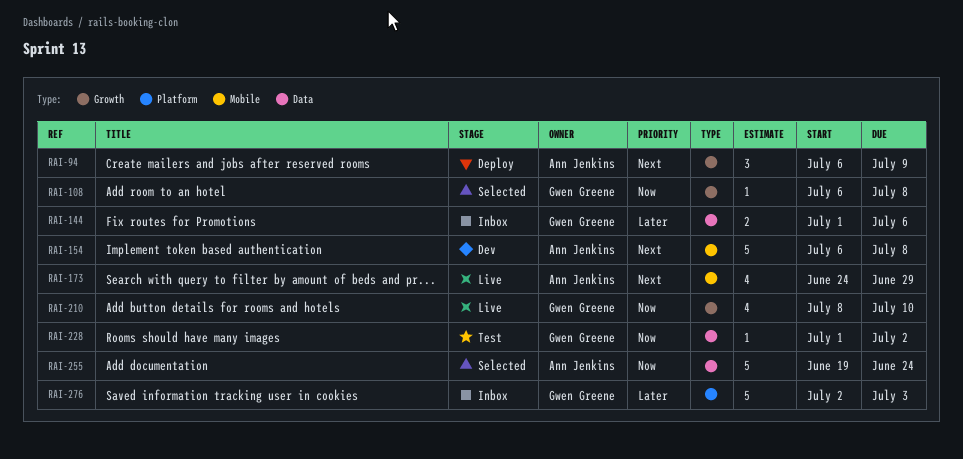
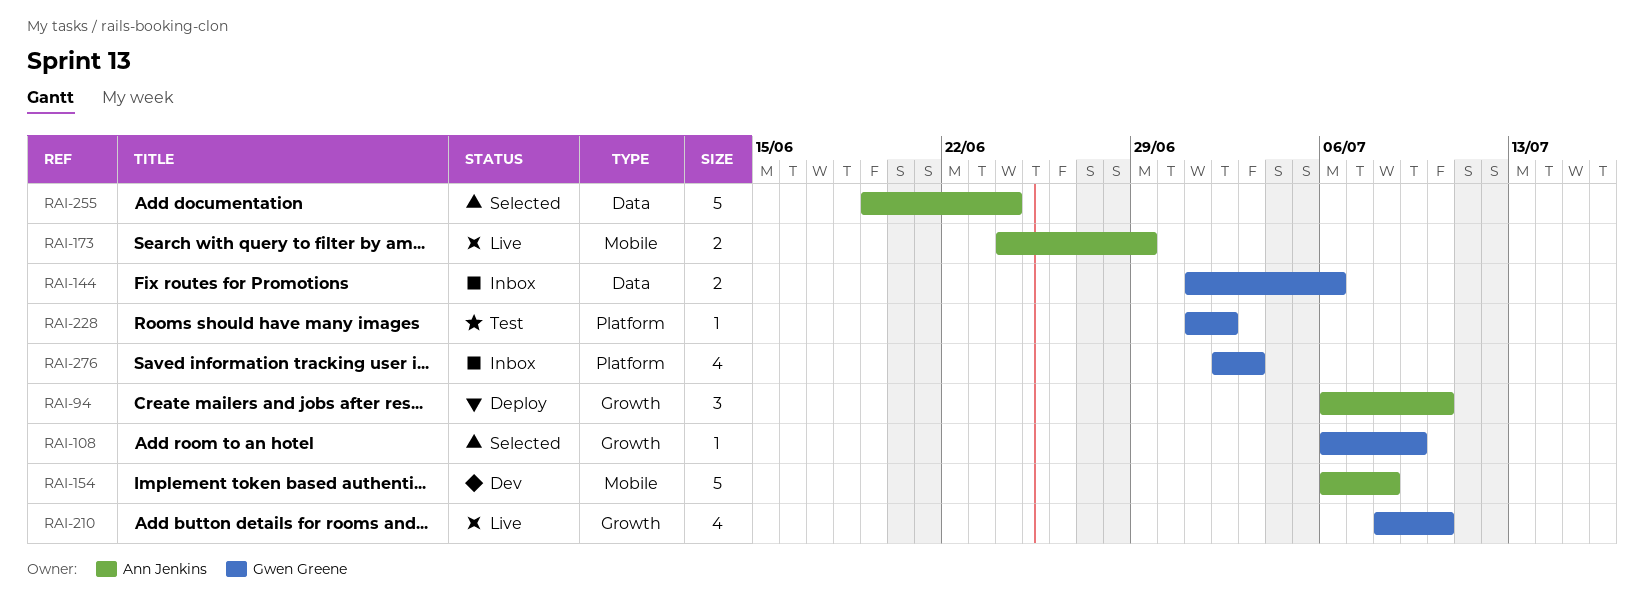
RAI-94, due: Jul 9 -> Jul 10
RAI-108, due: Jul 8 -> Jul 9
RAI-173, estimate: 4 -> 2
RAI-228, label: Data -> Platform
RAI-276, estimate: 5 -> 4

